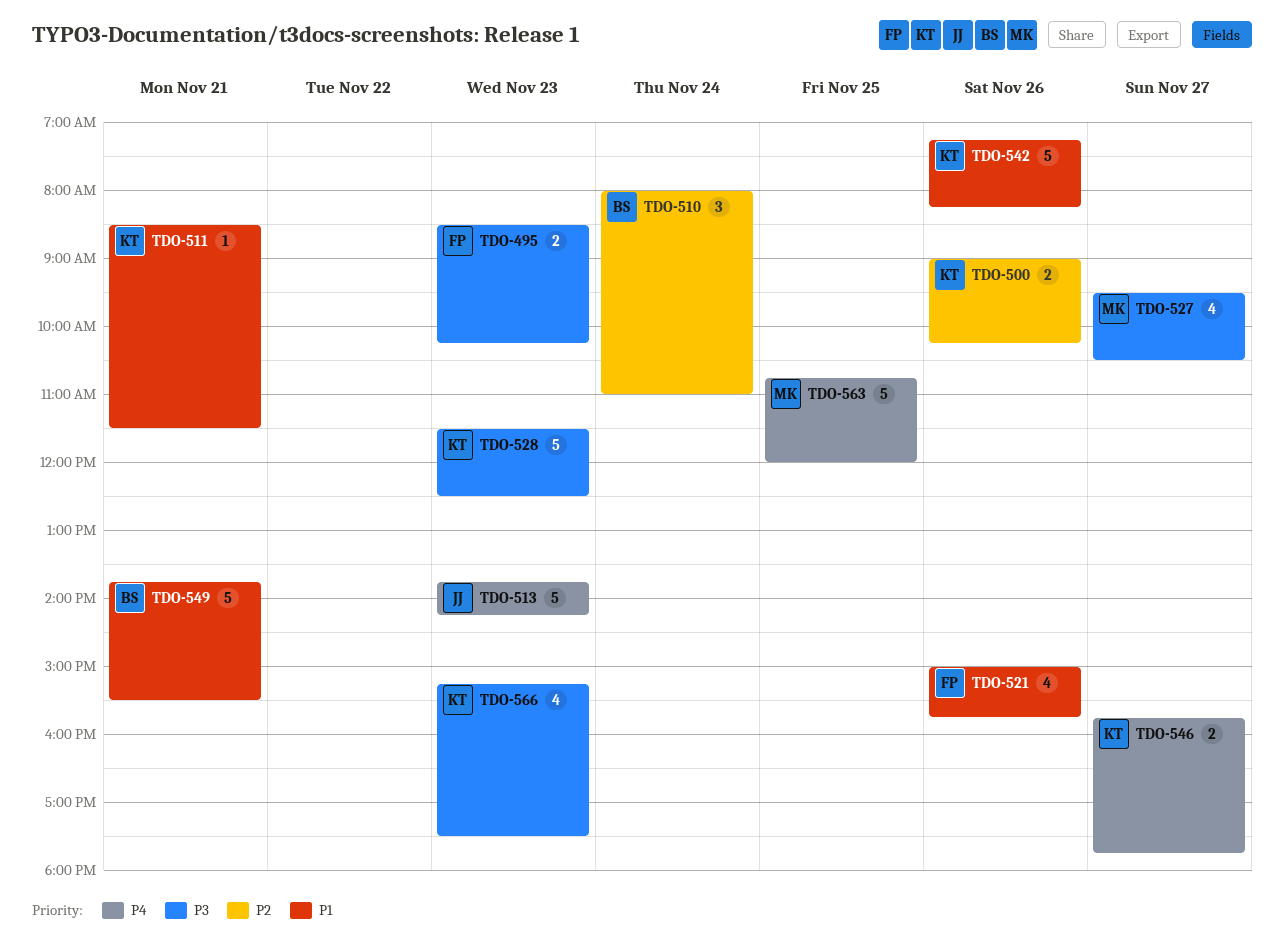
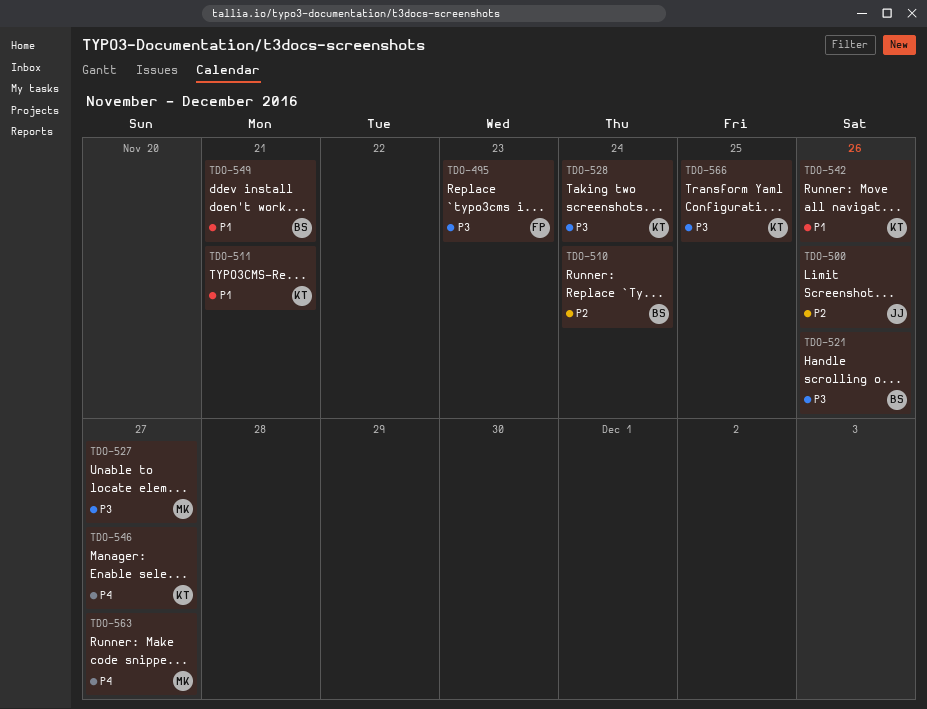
TDO-500, owner: KT -> JJ
TDO-513: present -> none
TDO-521, owner: FP -> BS
TDO-521, priority: P1 -> P3
TDO-528, day: Nov 23 -> Nov 24
TDO-563, day: Nov 25 -> Nov 27
TDO-566, day: Nov 23 -> Nov 25

